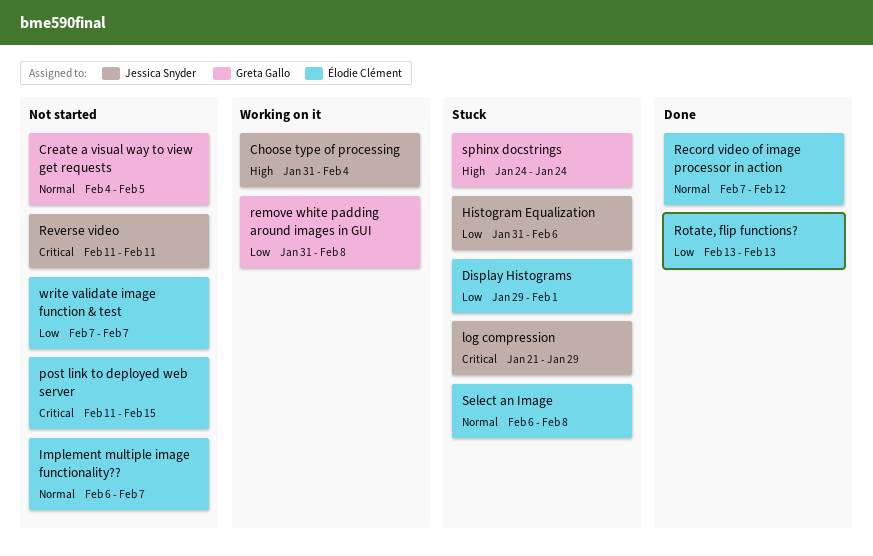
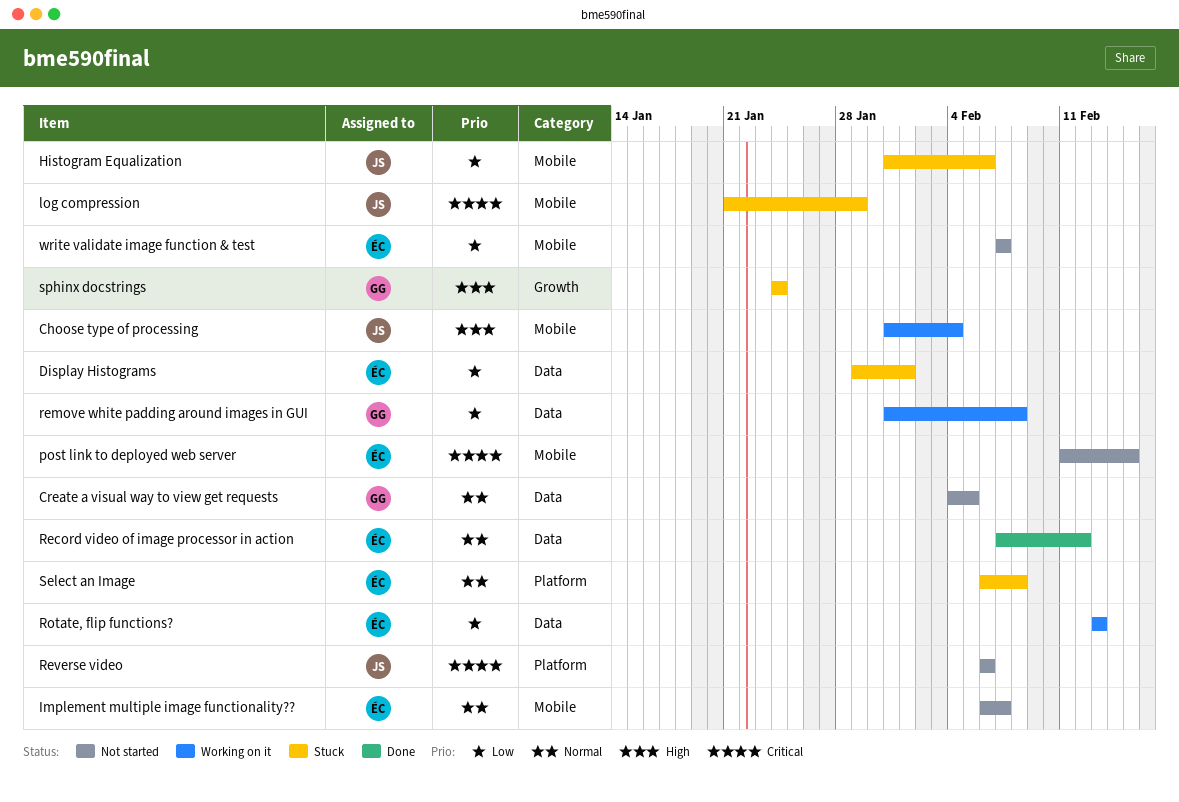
Reverse video, start: Feb 11 -> Feb 6
Reverse video, due: Feb 11 -> Feb 6
Rotate, flip functions?, status: Done -> Working on it

